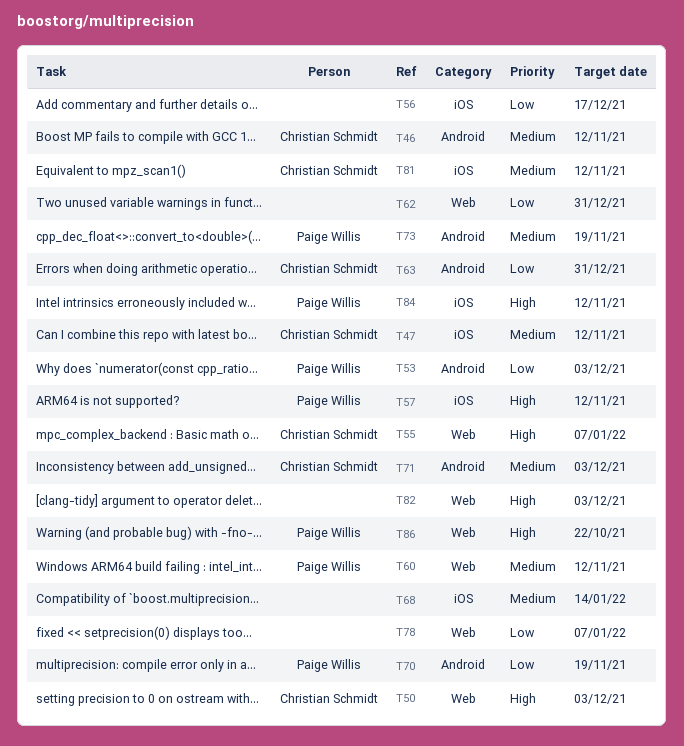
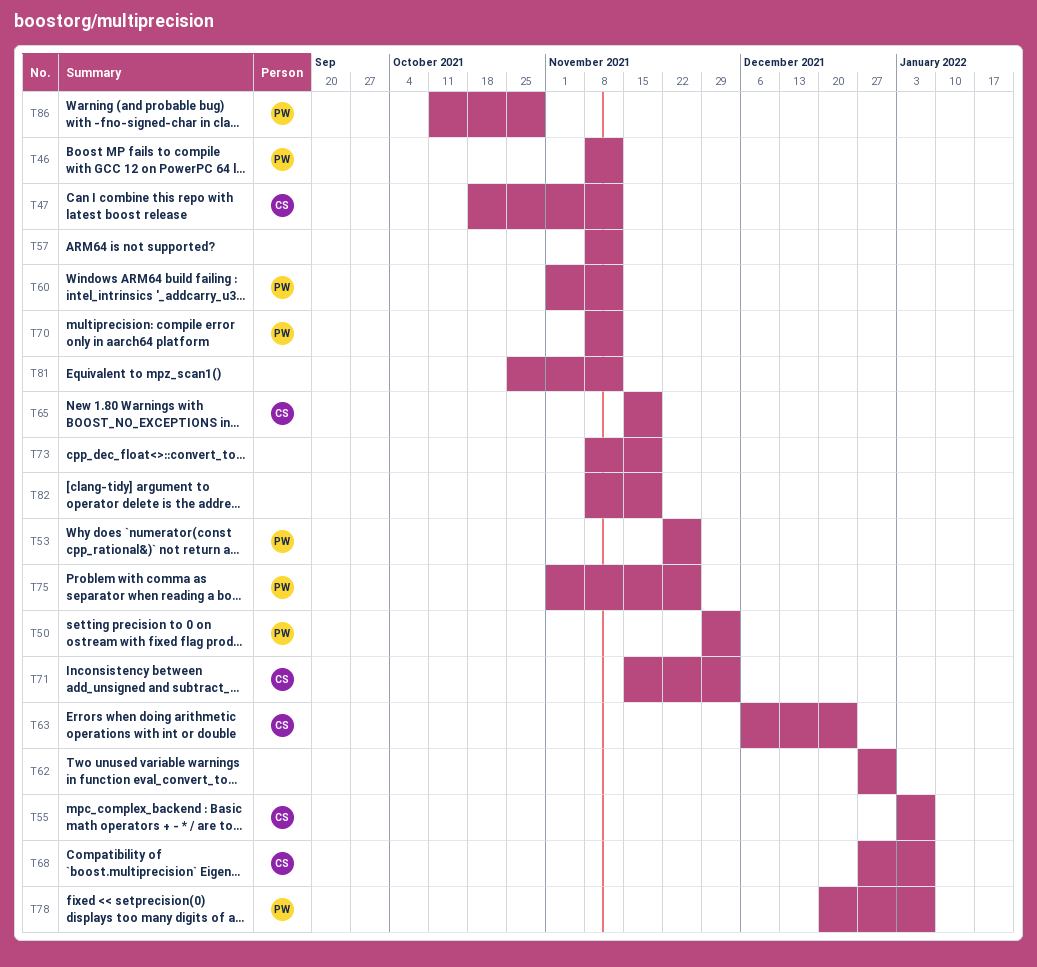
T46, owner: Christian Schmidt -> Paige Willis
T50, owner: Christian Schmidt -> Paige Willis
T53, due: Dec 3 -> Nov 26
T56: present -> none
T57, owner: Paige Willis -> none
T63, due: Dec 31 -> Dec 24
T65: none -> present
T68, owner: none -> Christian Schmidt
T68, due: Jan 14 -> Jan 7
T70, due: Nov 19 -> Nov 12
T73, owner: Paige Willis -> none
T75: none -> present
T78, owner: none -> Paige Willis
T81, owner: Christian Schmidt -> none
T82, due: Dec 3 -> Nov 19
T84: present -> none
T86, due: Oct 22 -> Oct 29

